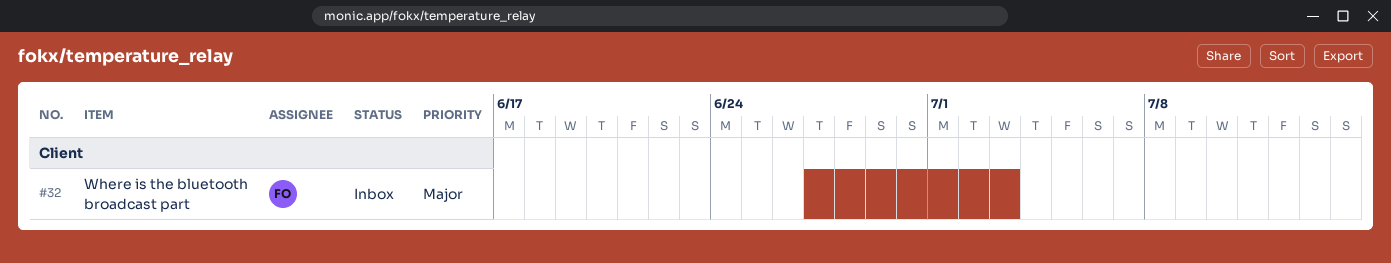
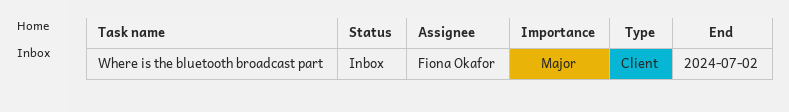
Where is the bluetooth broadcast part, due: Jul 3 -> Jul 2

